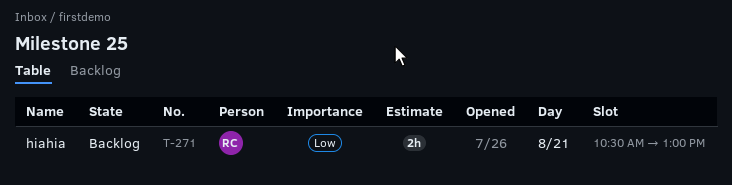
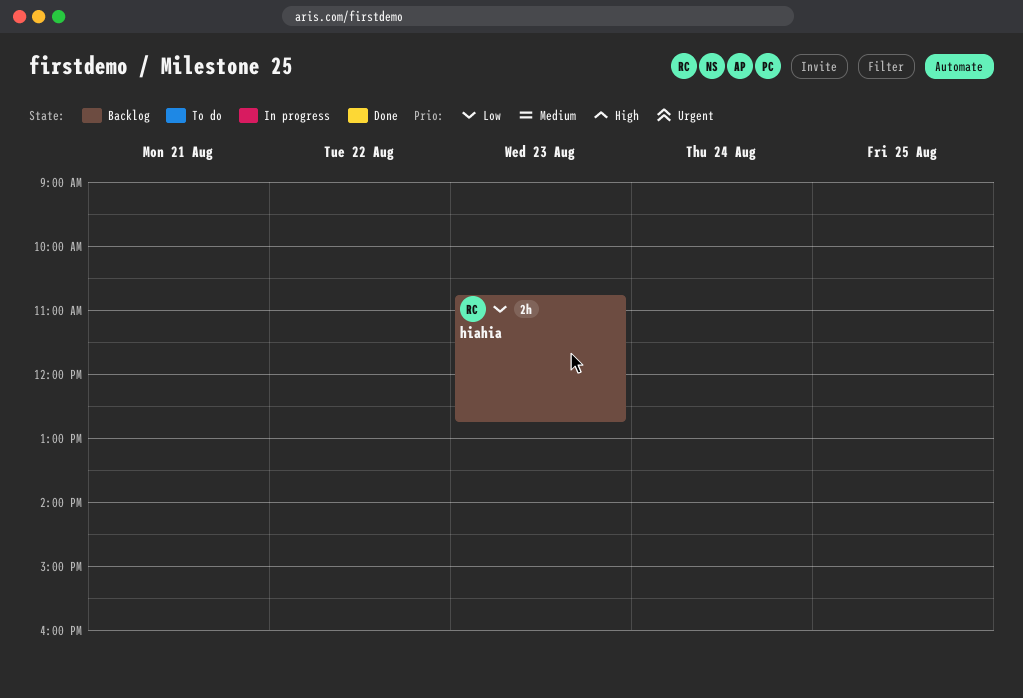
hiahia, day: Aug 21 -> Aug 23
hiahia, begins: 10:30 -> 10:45
hiahia, ends: 13:00 -> 12:45

